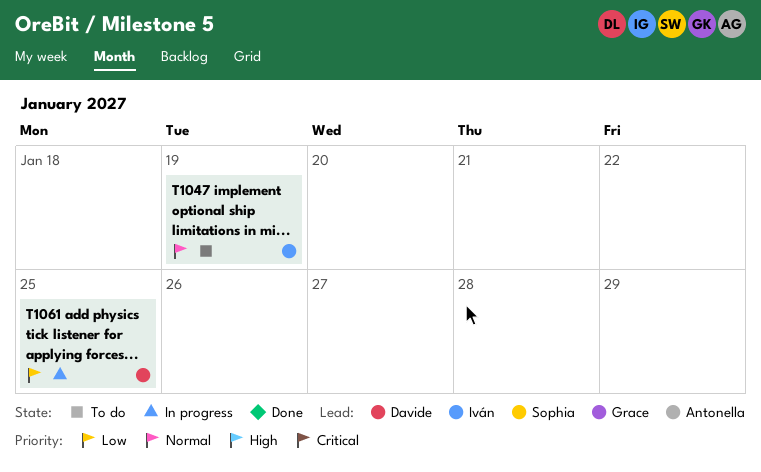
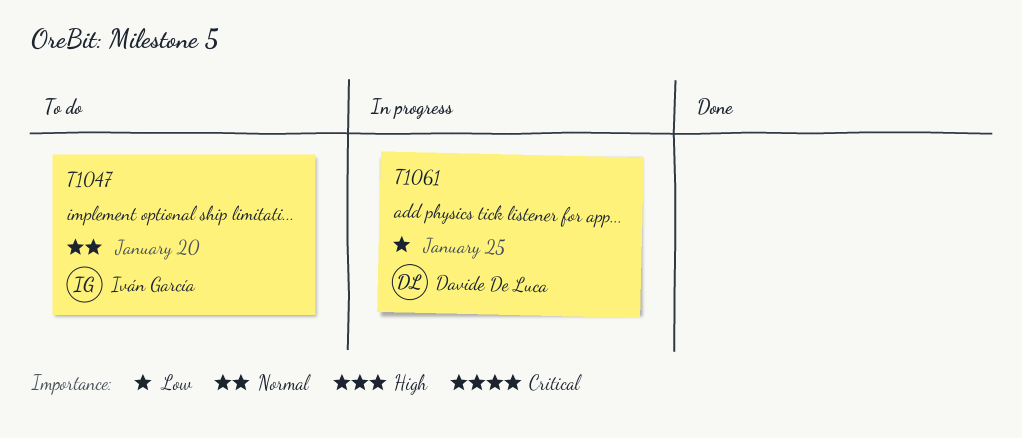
T1047, due: Jan 19 -> Jan 20

